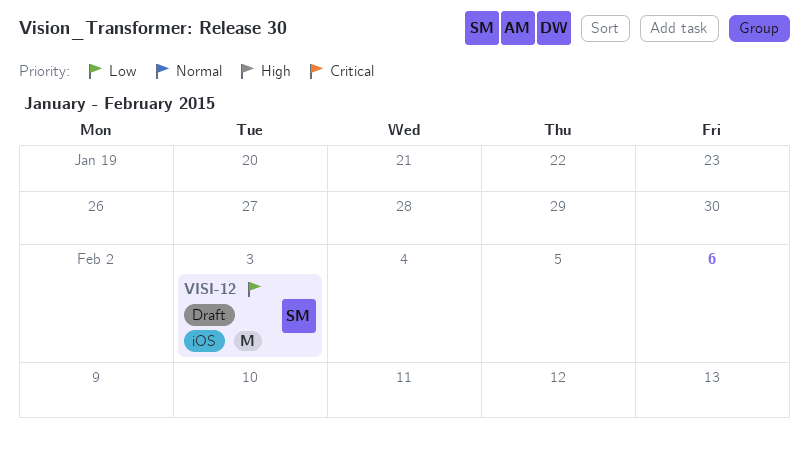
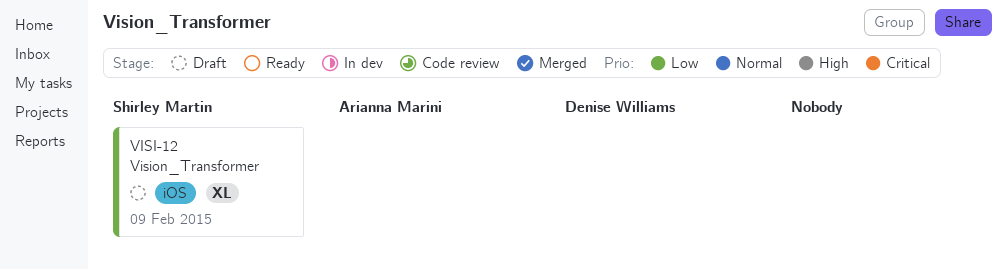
VISI-12, estimate: M -> XL
VISI-12, due: Feb 3 -> Feb 9

